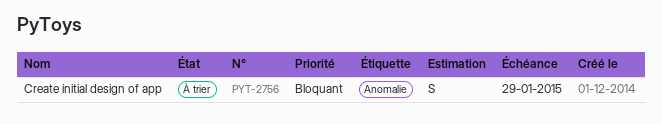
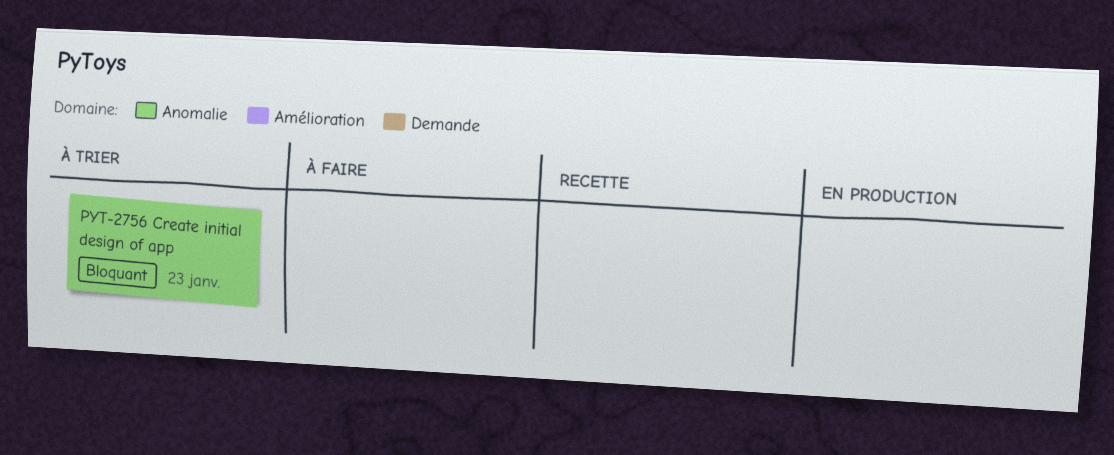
PYT-2756, due: Jan 29 -> Jan 23

